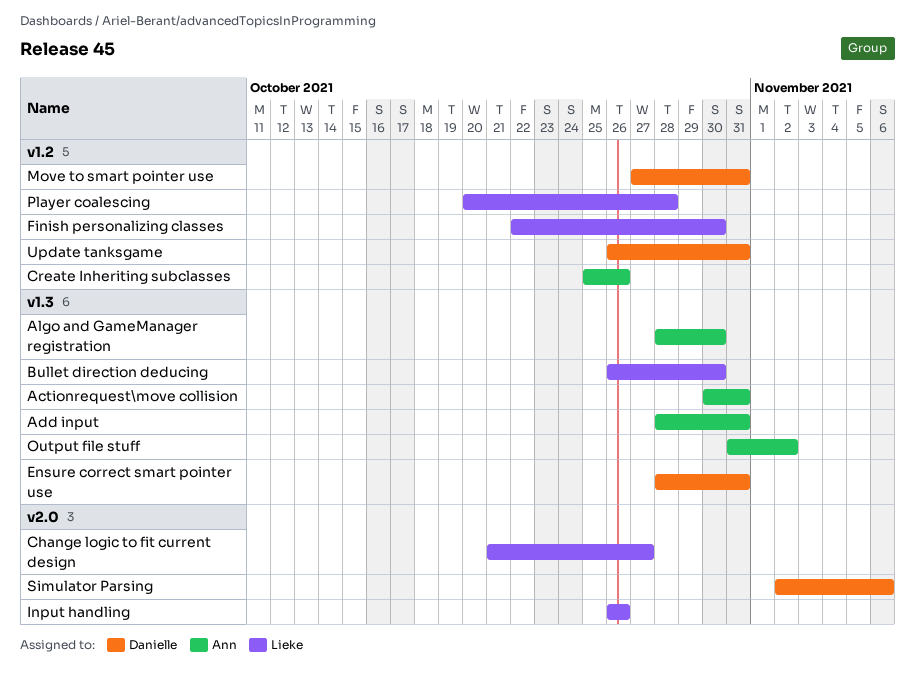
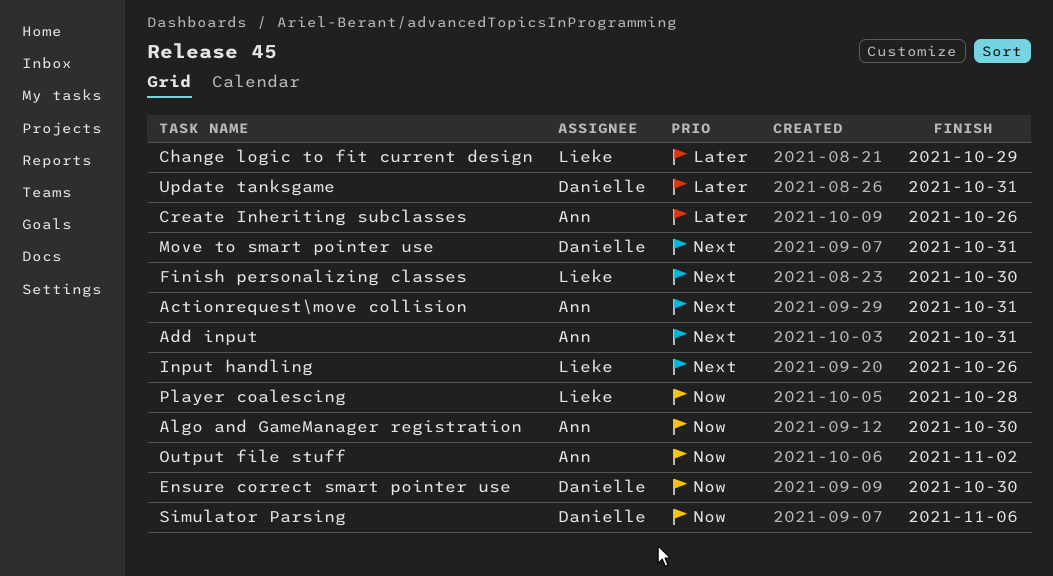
Bullet direction deducing: present -> none
Change logic to fit current design, due: Oct 27 -> Oct 29
Ensure correct smart pointer use, due: Oct 31 -> Oct 30

